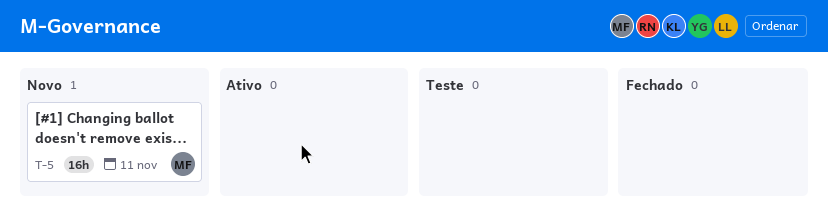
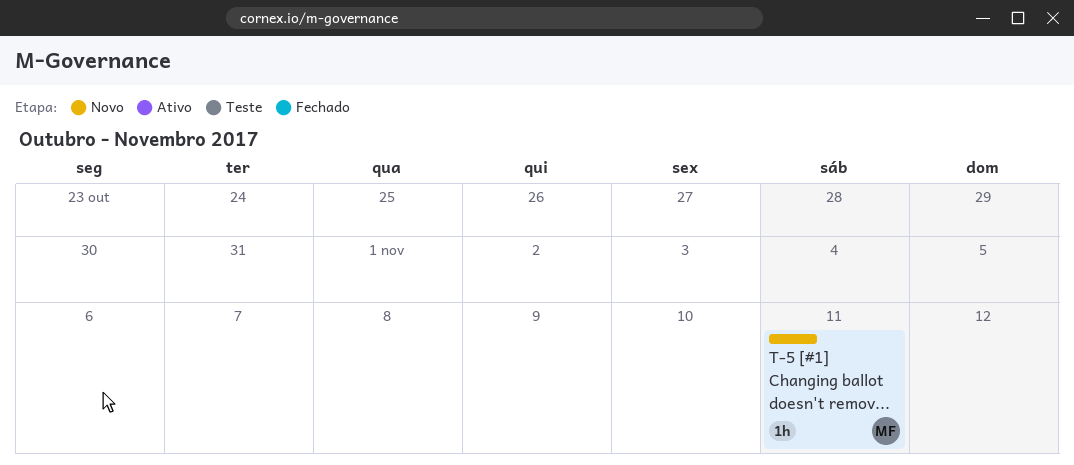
T-5, estimate: 16h -> 1h

